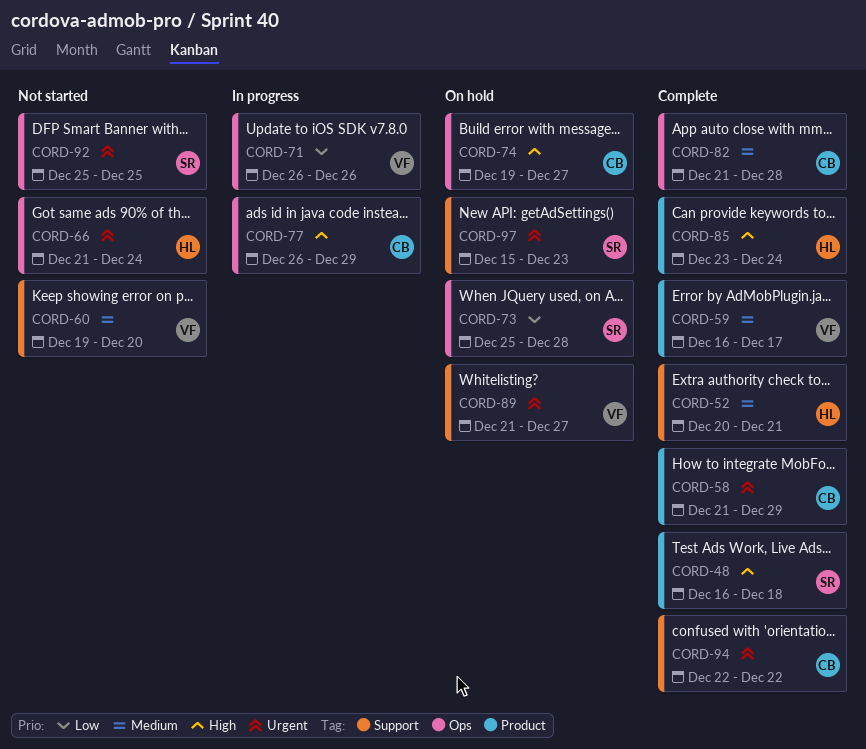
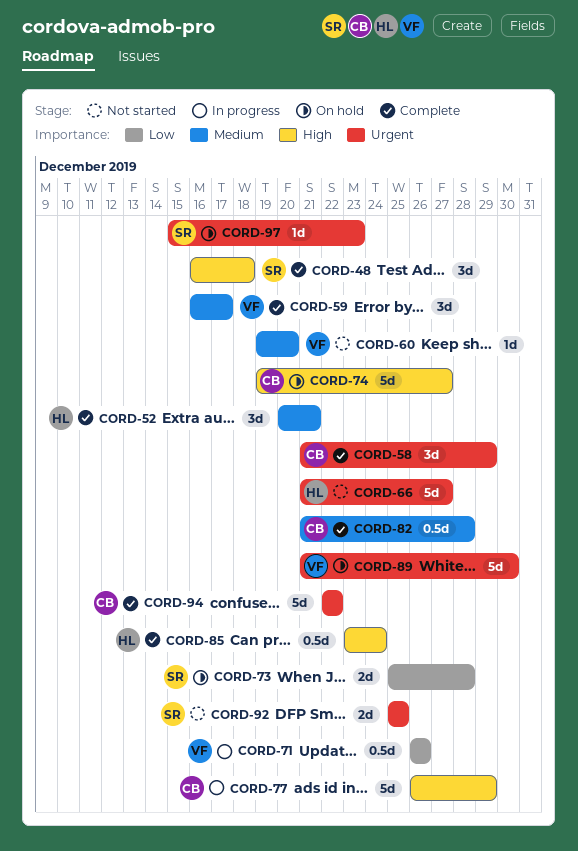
CORD-66, due: Dec 24 -> Dec 27
CORD-89, due: Dec 27 -> Dec 30

